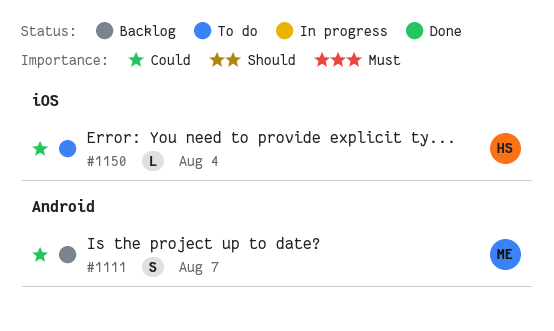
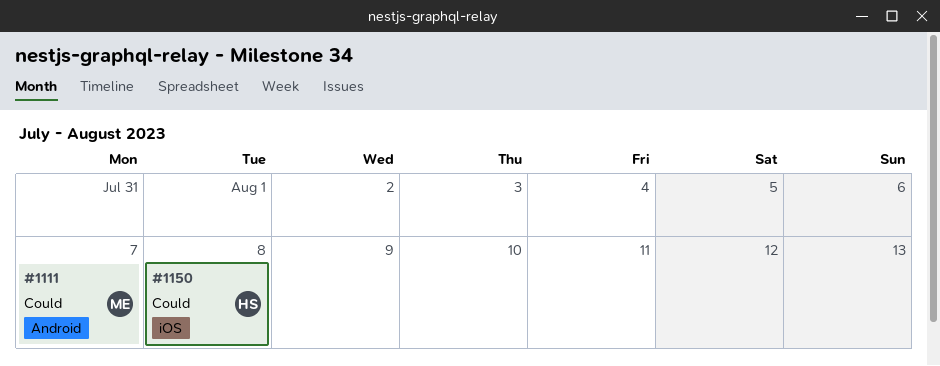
#1150, due: Aug 4 -> Aug 8

